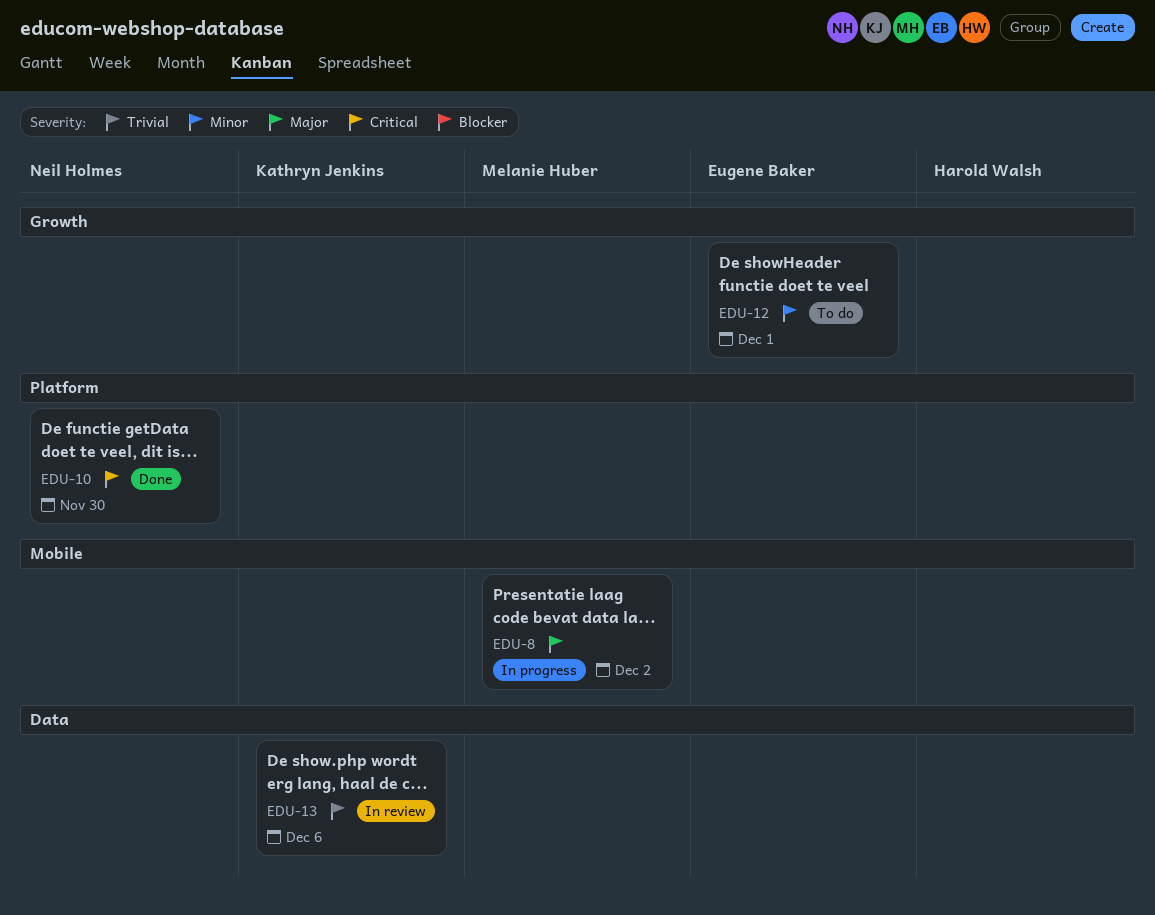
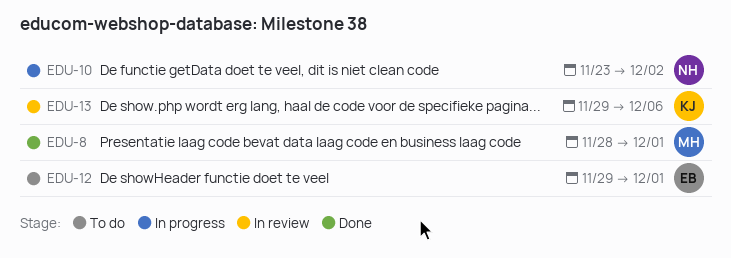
EDU-8, status: In progress -> Done
EDU-8, due: Dec 2 -> Dec 1
EDU-10, status: Done -> In progress
EDU-10, due: Nov 30 -> Dec 2

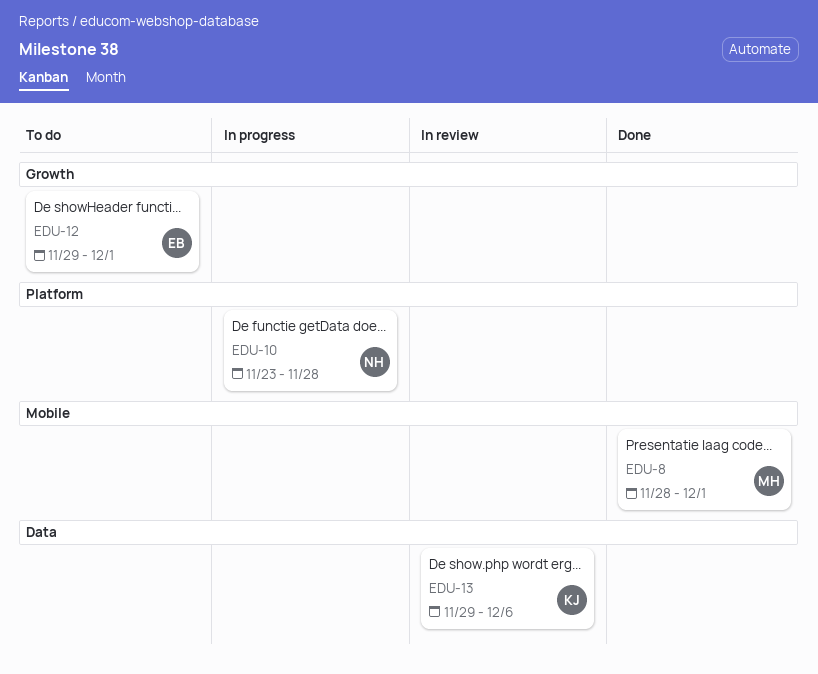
EDU-10, due: Dec 2 -> Nov 28

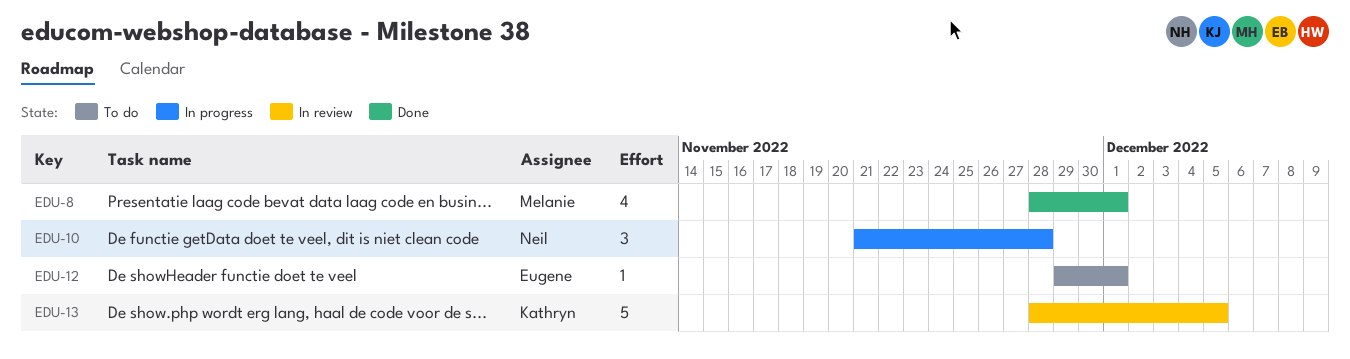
EDU-10, start: Nov 23 -> Nov 21
EDU-13, start: Nov 29 -> Nov 28
EDU-13, due: Dec 6 -> Dec 5

